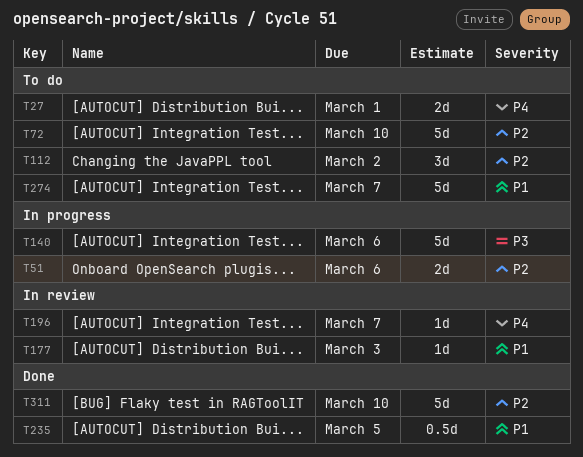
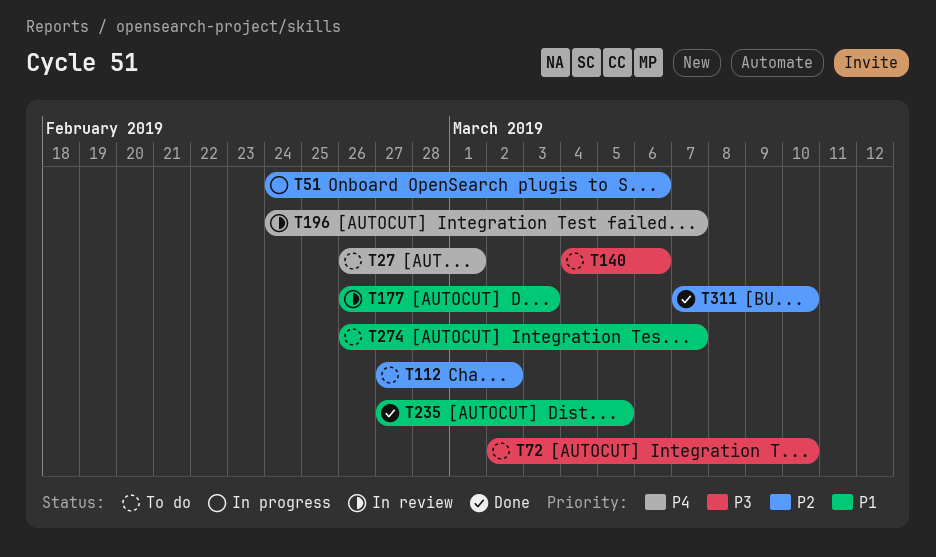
T72, priority: P2 -> P3
T140, status: In progress -> To do

